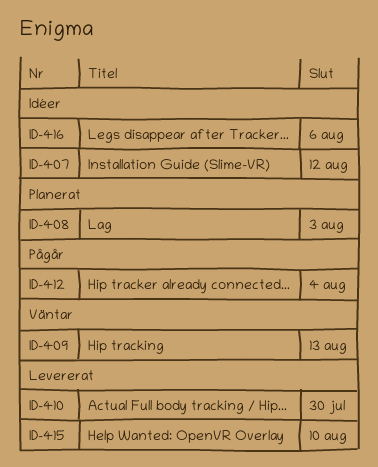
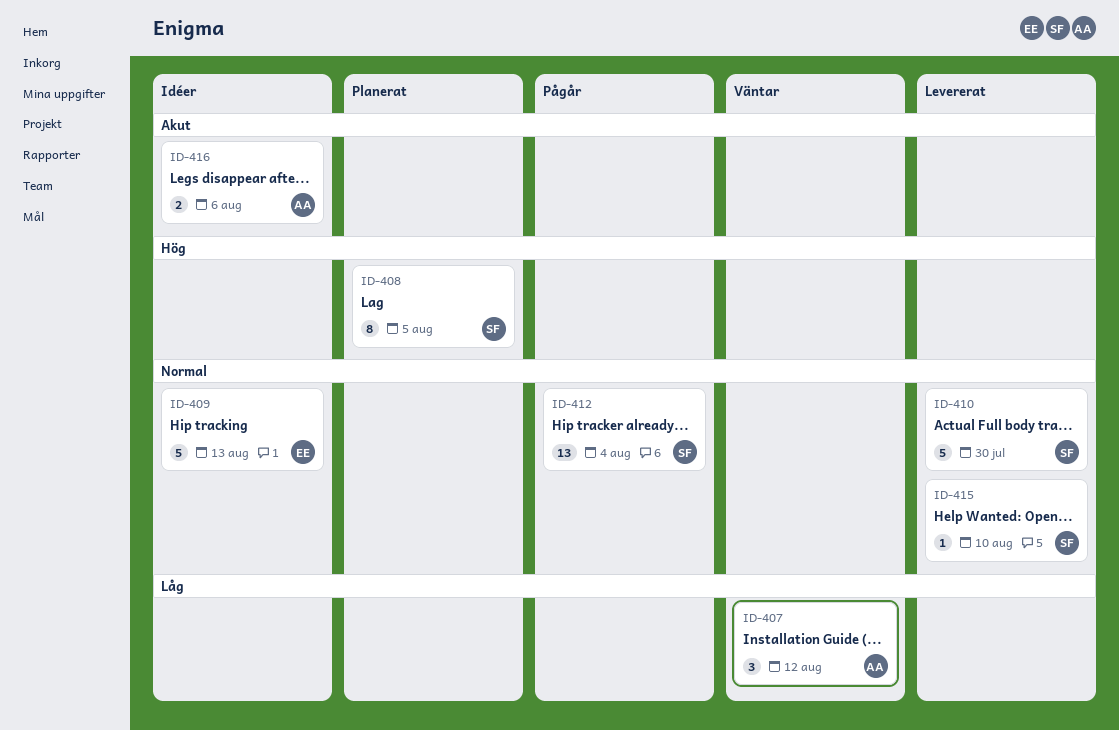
ID-407, status: Idéer -> Väntar
ID-408, due: Aug 3 -> Aug 5
ID-409, status: Väntar -> Idéer

